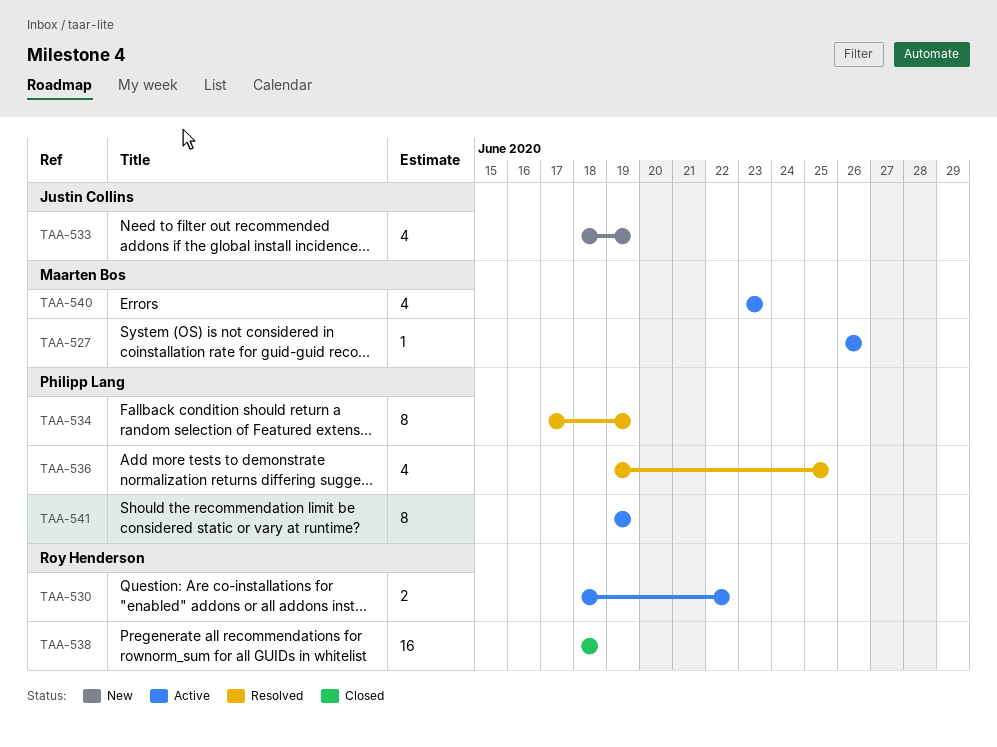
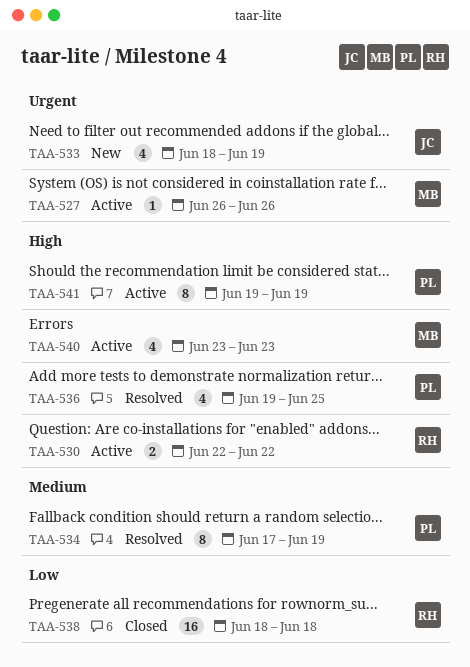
TAA-530, start: Jun 18 -> Jun 22

